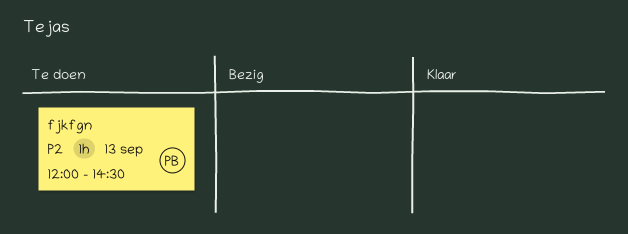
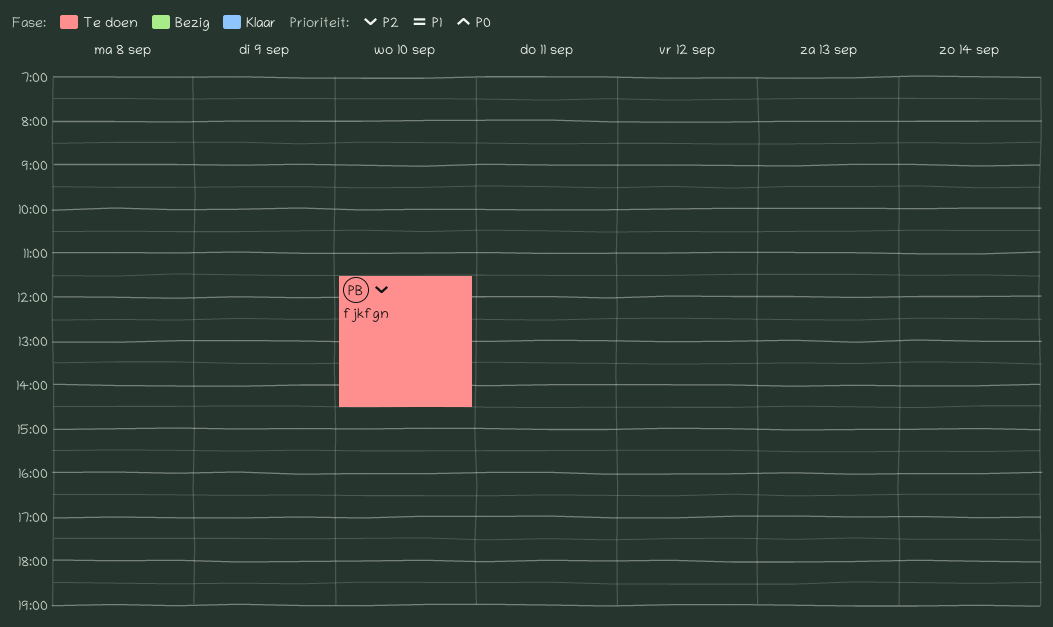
fjkfgn, day: Sep 13 -> Sep 10
fjkfgn, begins: 12:00 -> 11:30

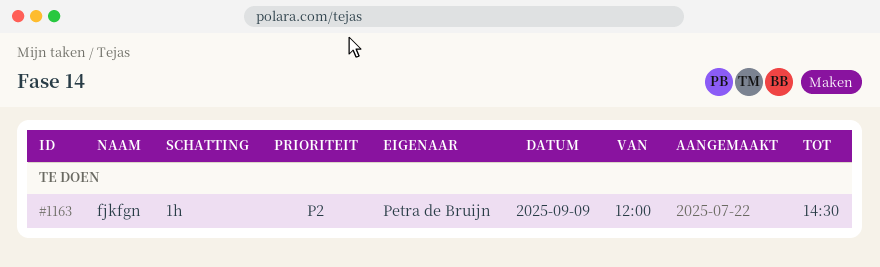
fjkfgn, day: Sep 10 -> Sep 9
fjkfgn, begins: 11:30 -> 12:00

